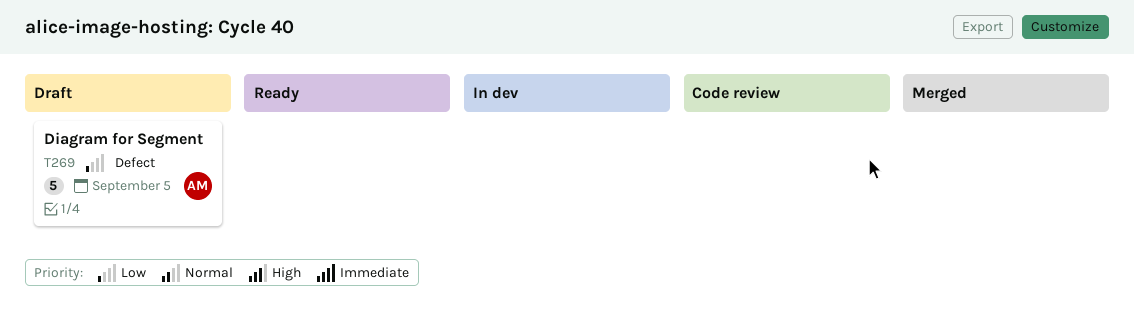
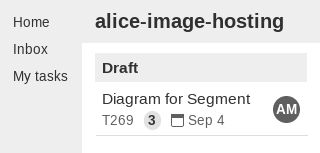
T269, estimate: 5 -> 3
T269, due: Sep 5 -> Sep 4

